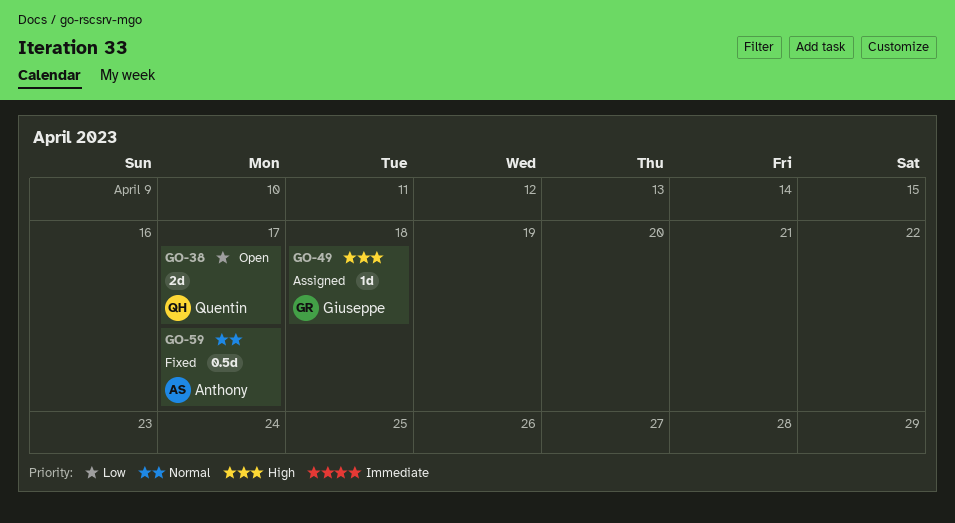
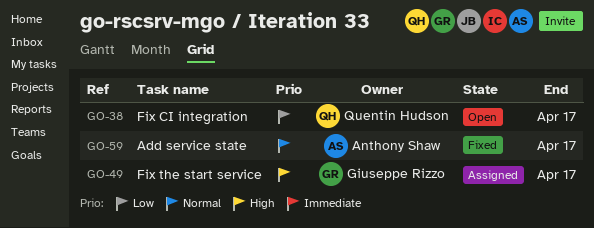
GO-49, due: Apr 18 -> Apr 17

